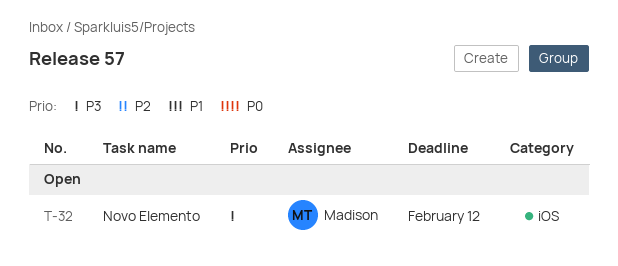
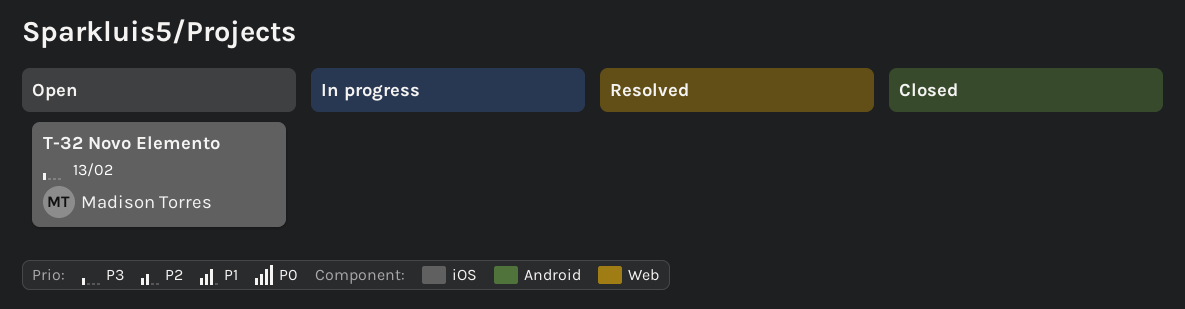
T-32, due: Feb 12 -> Feb 13

